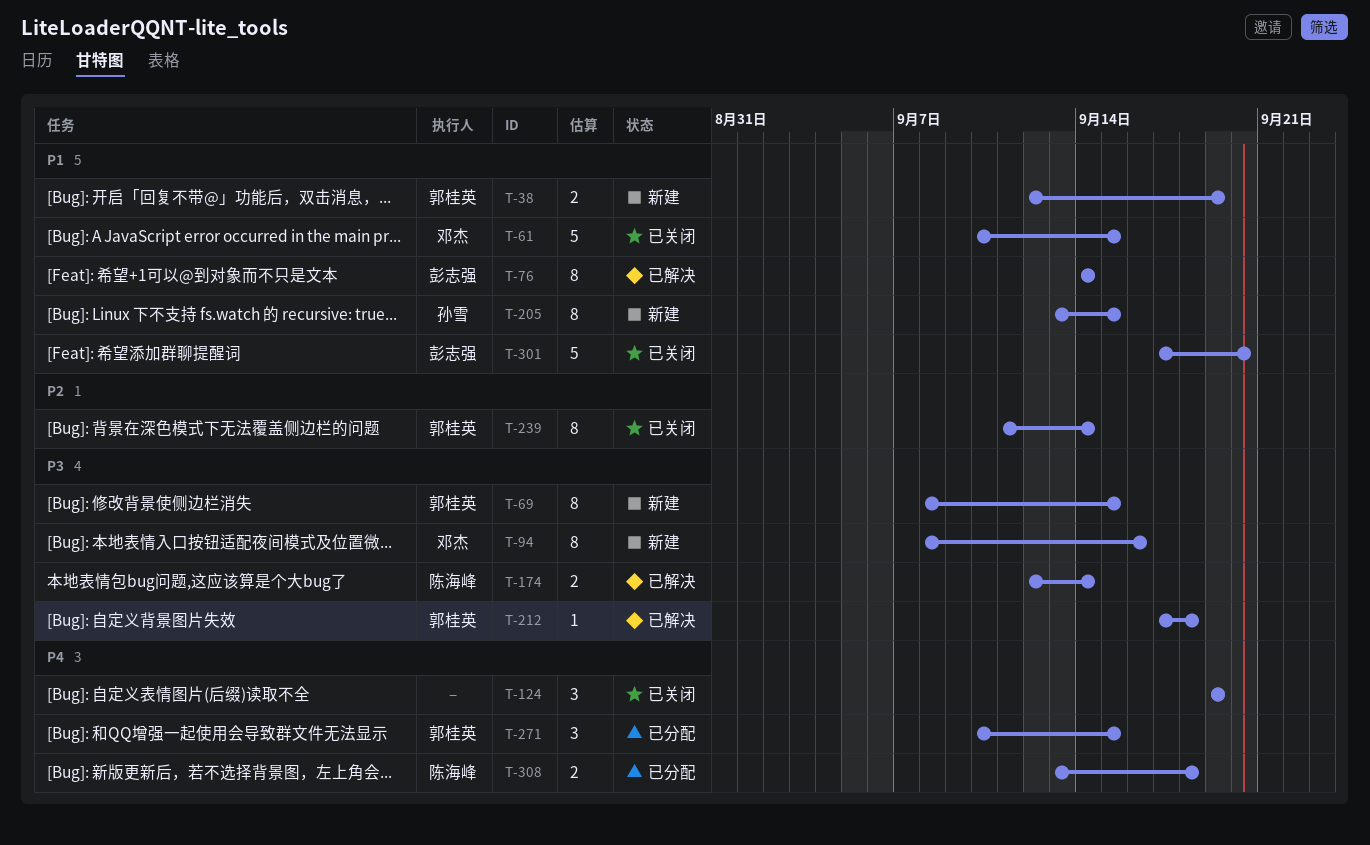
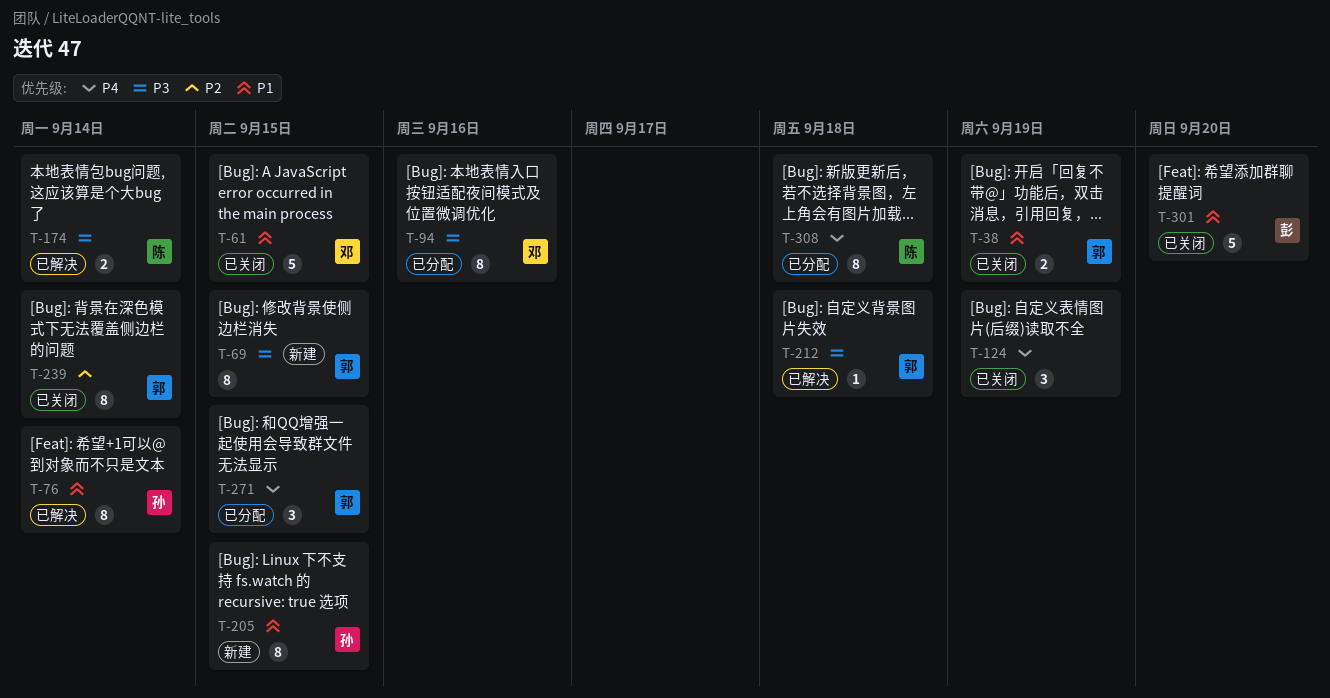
T-38, status: 新建 -> 已关闭
T-76, owner: 彭志强 -> 孙雪
T-94, status: 新建 -> 已分配
T-308, estimate: 2 -> 8

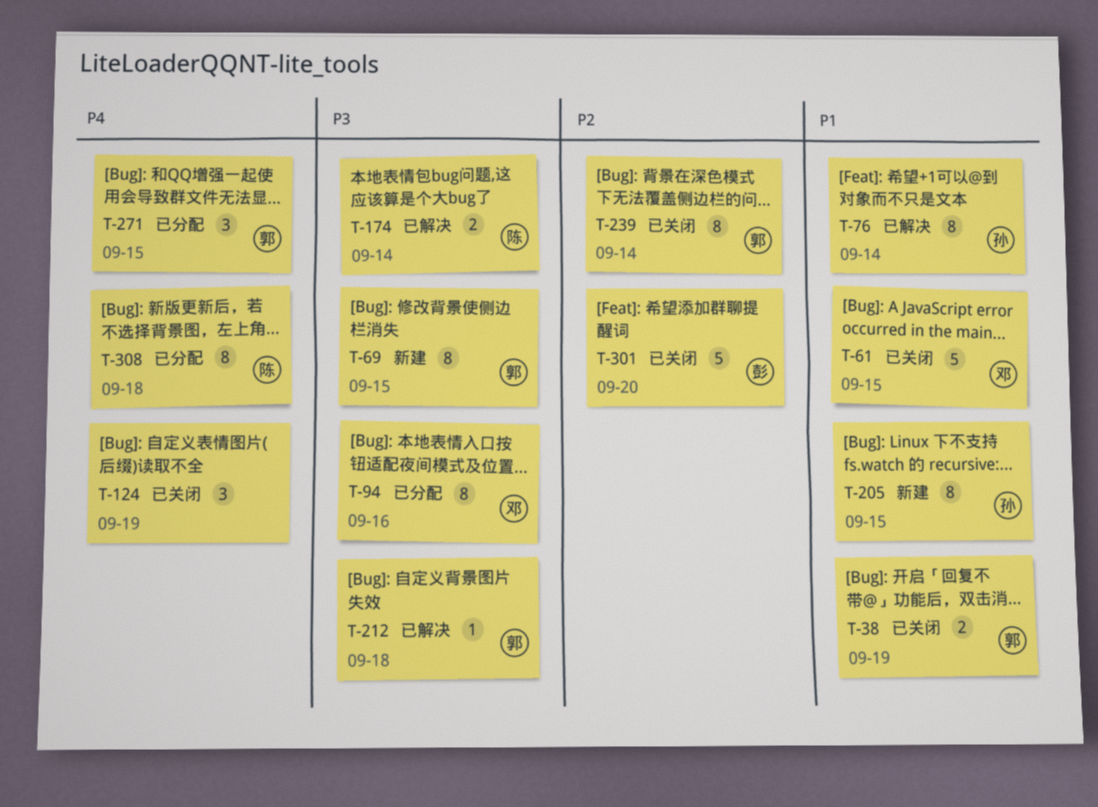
T-301, priority: P1 -> P2

